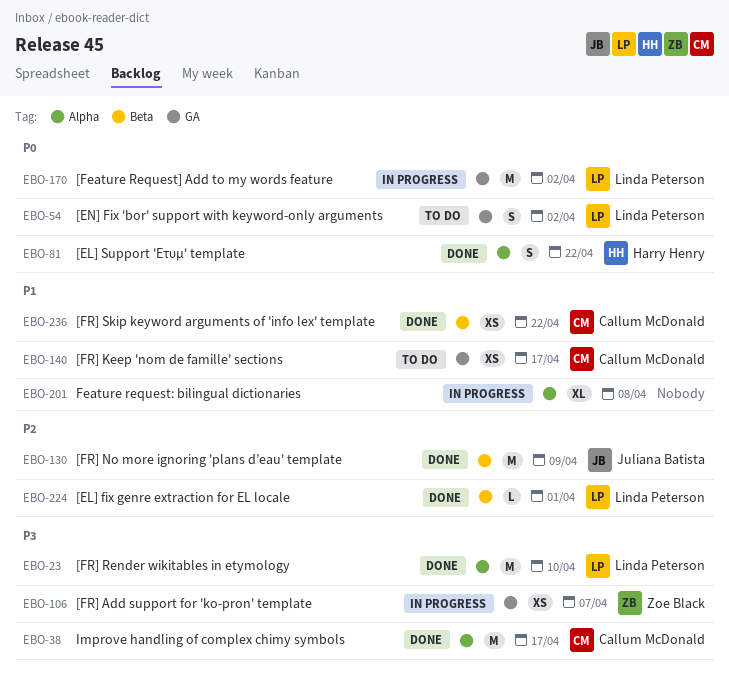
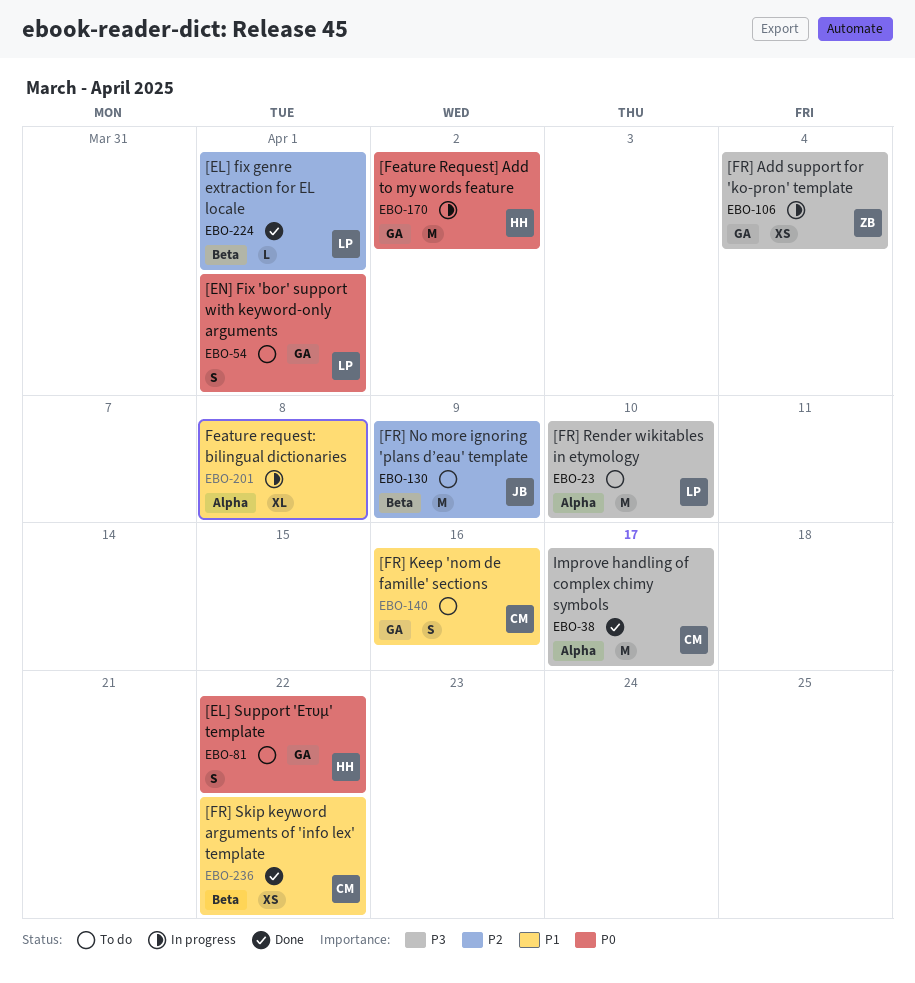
EBO-23, status: Done -> To do
EBO-54, due: Apr 2 -> Apr 1
EBO-81, status: Done -> To do
EBO-81, label: Alpha -> GA
EBO-106, due: Apr 7 -> Apr 4
EBO-130, status: Done -> To do
EBO-140, estimate: XS -> S
EBO-140, due: Apr 17 -> Apr 16
EBO-170, owner: Linda Peterson -> Harry Henry

